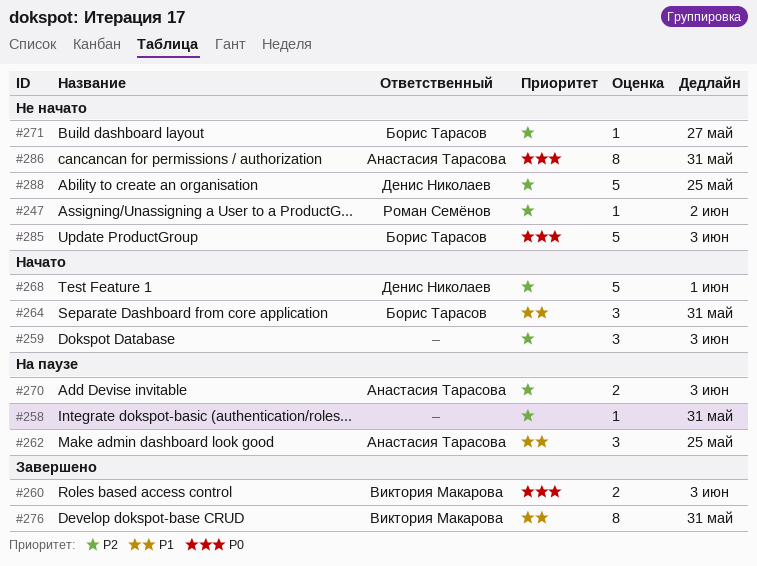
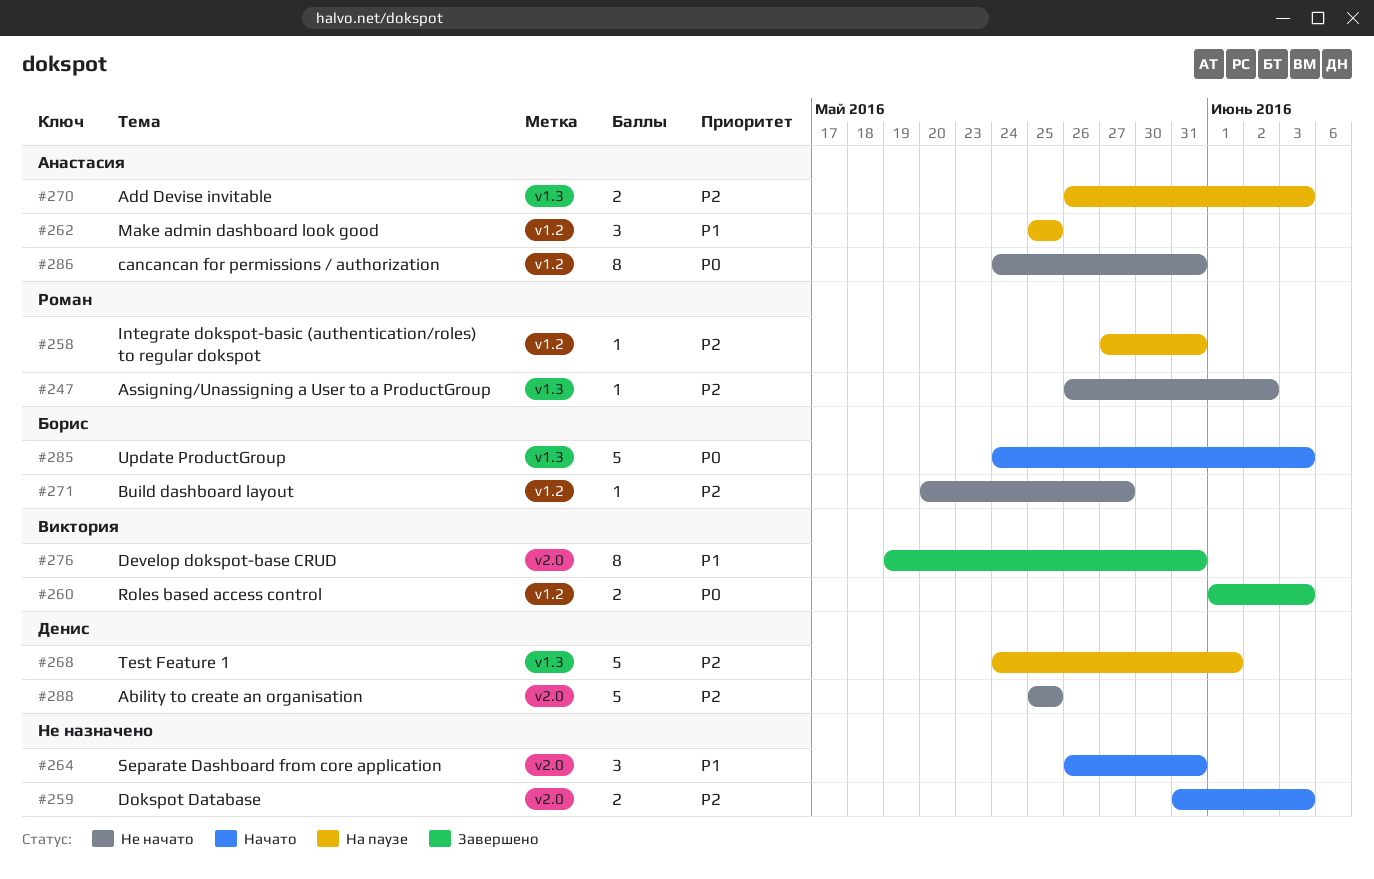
#258, owner: none -> Роман Семёнов
#259, estimate: 3 -> 2
#264, owner: Борис Тарасов -> none
#268, status: Начато -> На паузе
#285, status: Не начато -> Начато

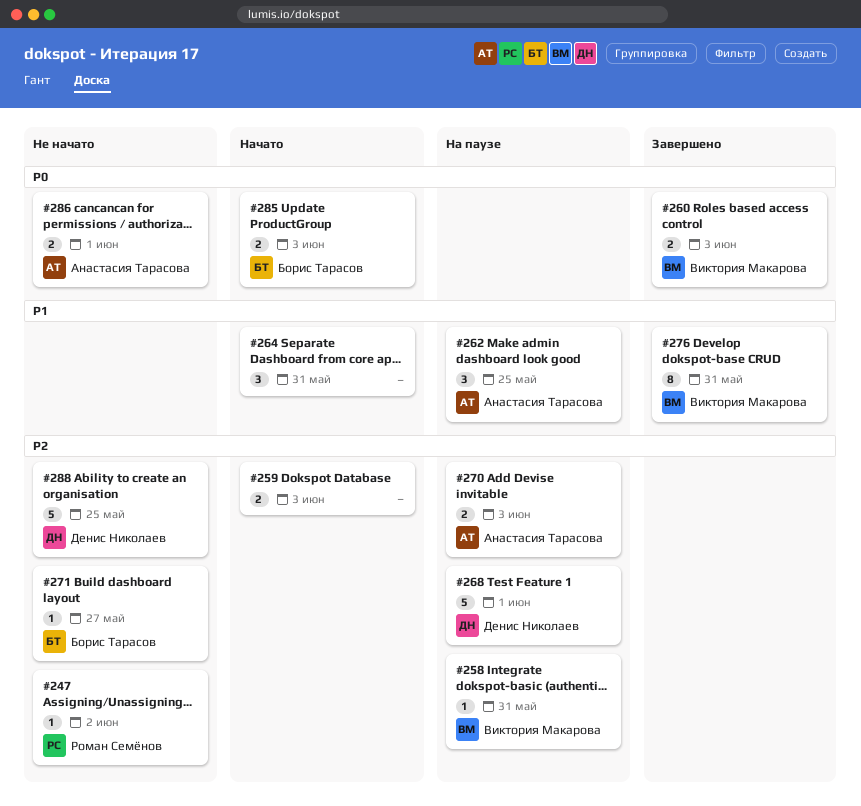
#258, owner: Роман Семёнов -> Виктория Макарова
#285, estimate: 5 -> 2
#286, estimate: 8 -> 2
#286, due: May 31 -> Jun 1

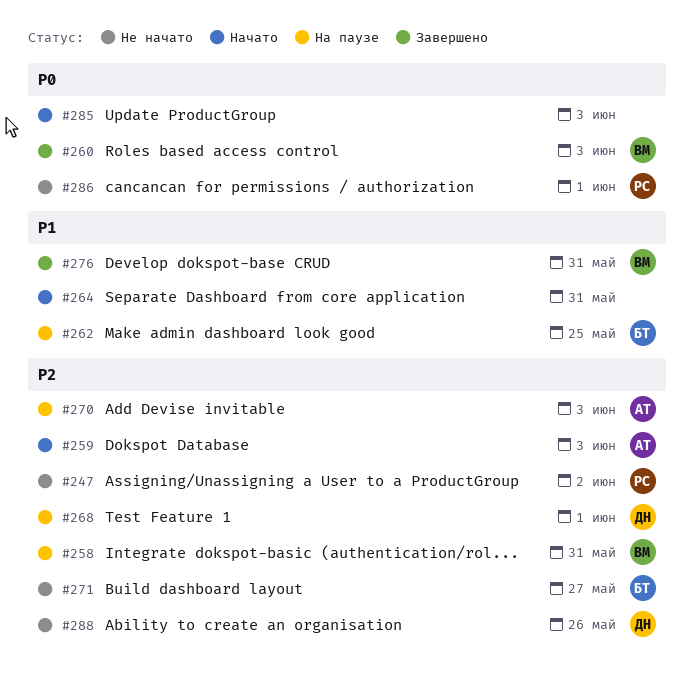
#259, owner: none -> Анастасия Тарасова
#262, owner: Анастасия Тарасова -> Борис Тарасов
#285, owner: Борис Тарасов -> none
#286, owner: Анастасия Тарасова -> Роман Семёнов
#288, due: May 25 -> May 26

